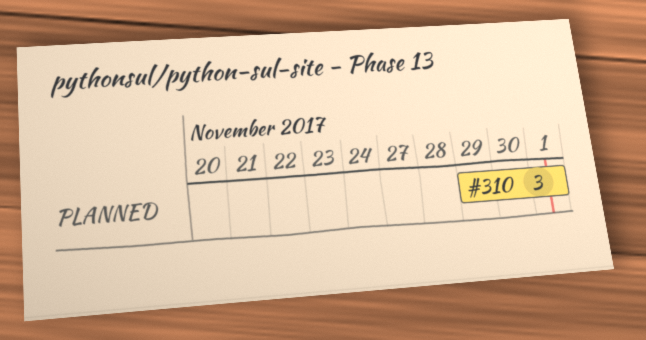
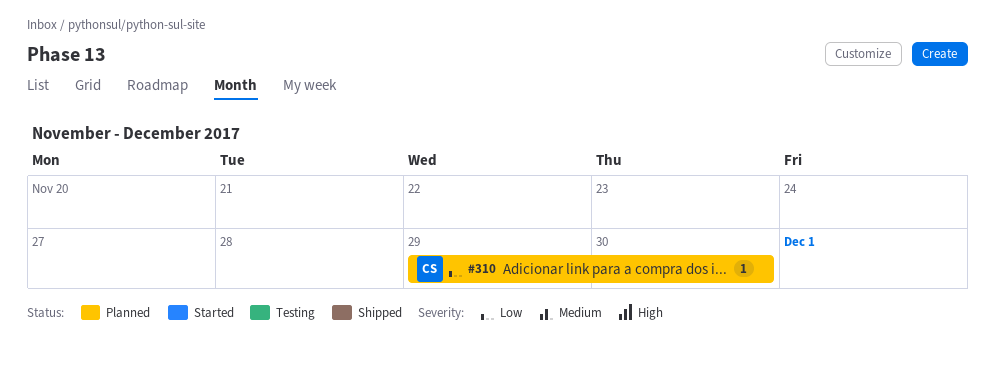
#310, estimate: 3 -> 1
#310, due: Dec 1 -> Nov 30

